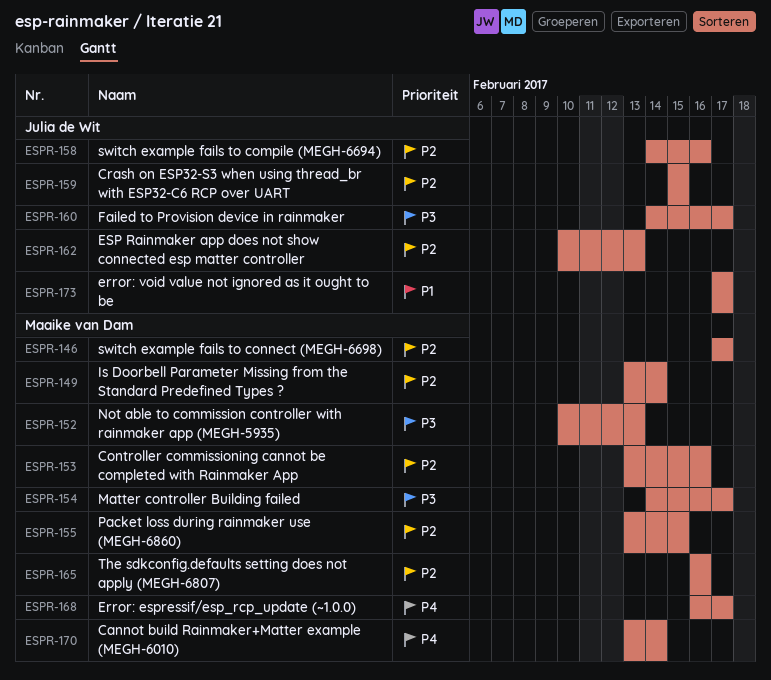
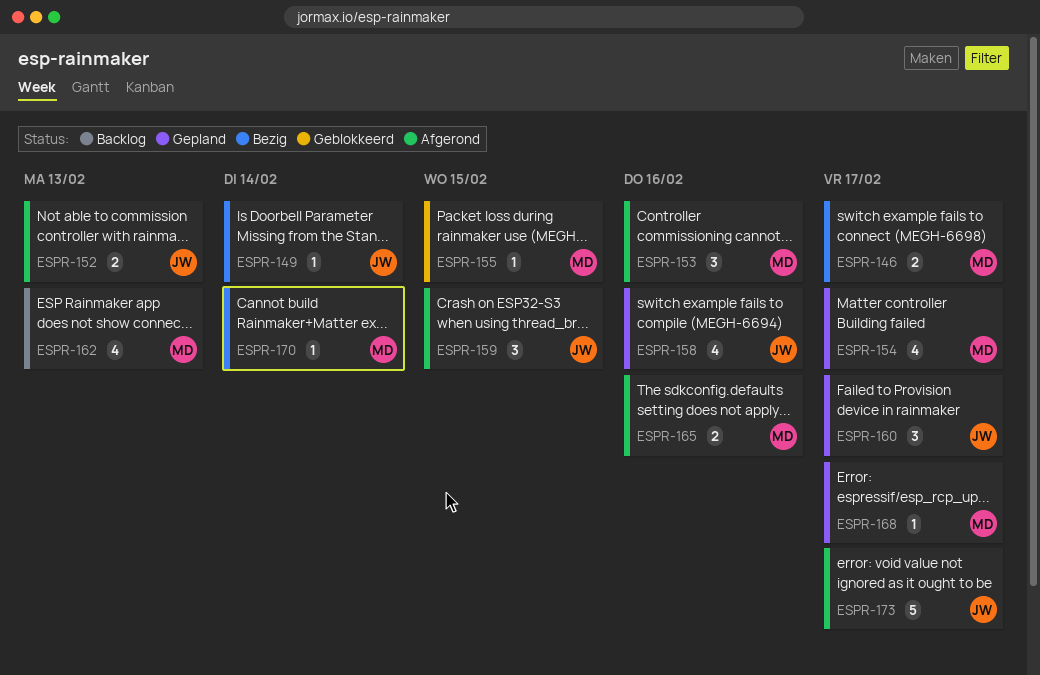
ESPR-149, owner: Maaike van Dam -> Julia de Wit
ESPR-152, owner: Maaike van Dam -> Julia de Wit
ESPR-162, owner: Julia de Wit -> Maaike van Dam

